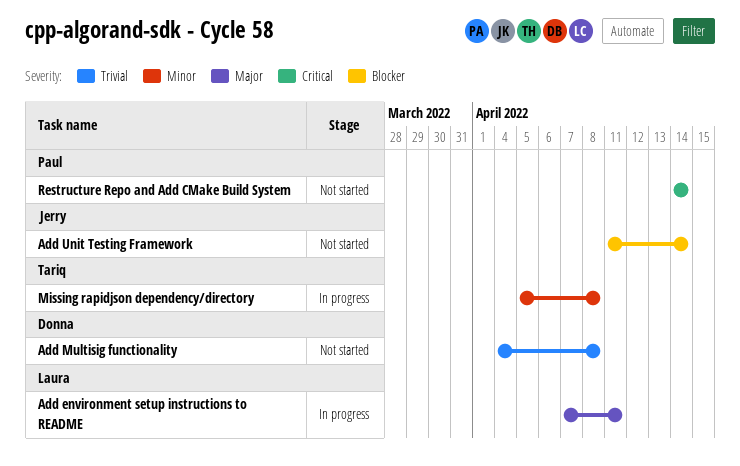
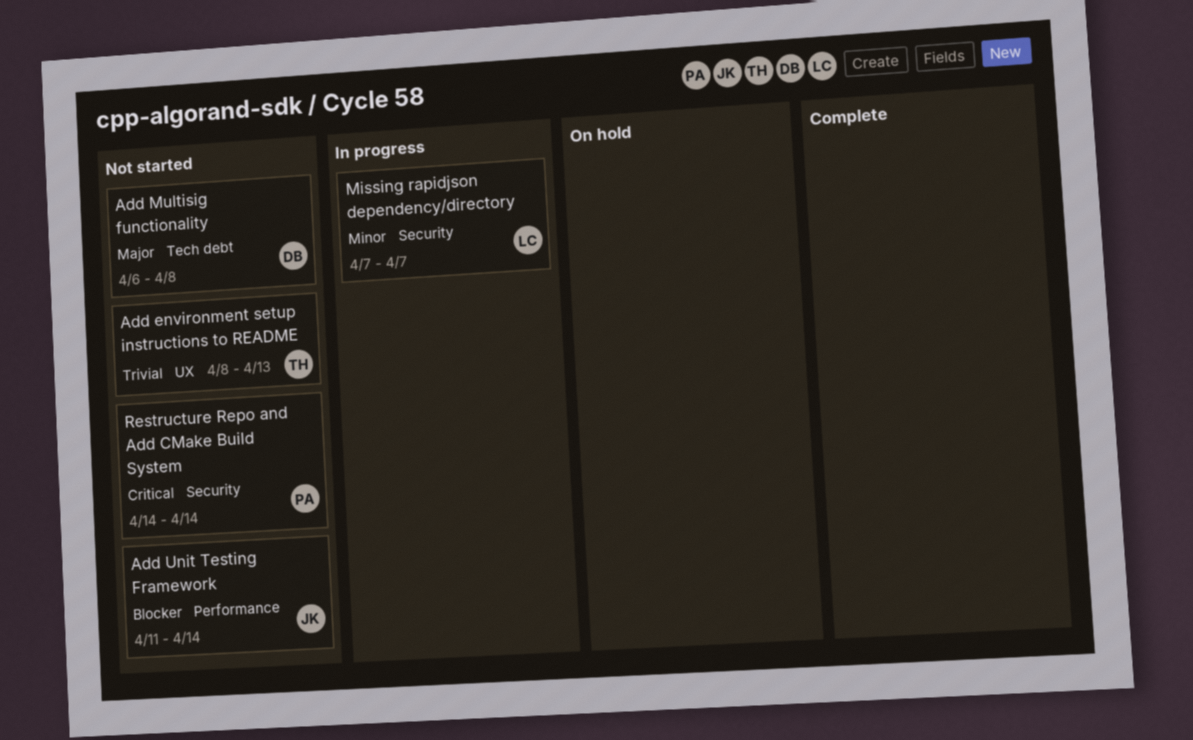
Add environment setup instructions to README, status: In progress -> Not started
Add environment setup instructions to README, owner: Laura -> Tariq
Add environment setup instructions to README, priority: Major -> Trivial
Add environment setup instructions to README, start: Apr 7 -> Apr 8
Add environment setup instructions to README, due: Apr 11 -> Apr 13
Add Multisig functionality, priority: Trivial -> Major
Add Multisig functionality, start: Apr 4 -> Apr 6
Missing rapidjson dependency/directory, owner: Tariq -> Laura
Missing rapidjson dependency/directory, start: Apr 5 -> Apr 7
Missing rapidjson dependency/directory, due: Apr 8 -> Apr 7

